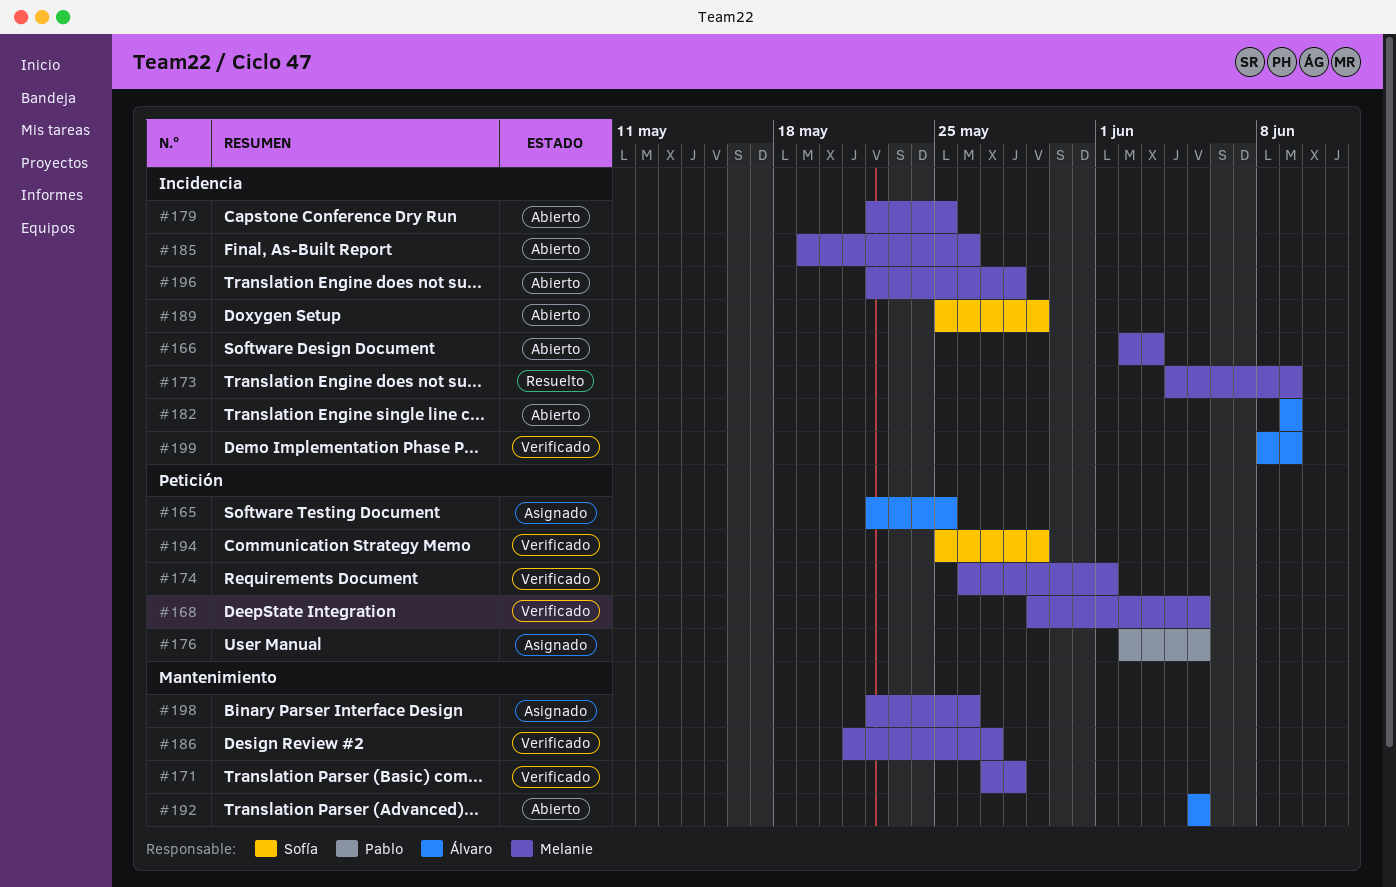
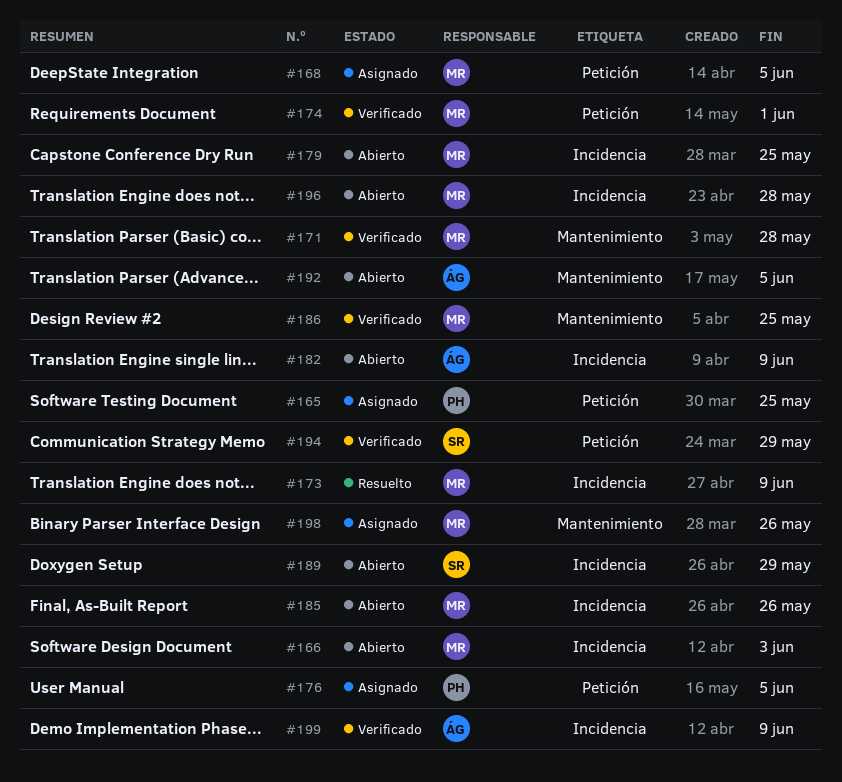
#165, owner: Álvaro -> Pablo
#168, status: Verificado -> Asignado
#186, due: May 27 -> May 25

